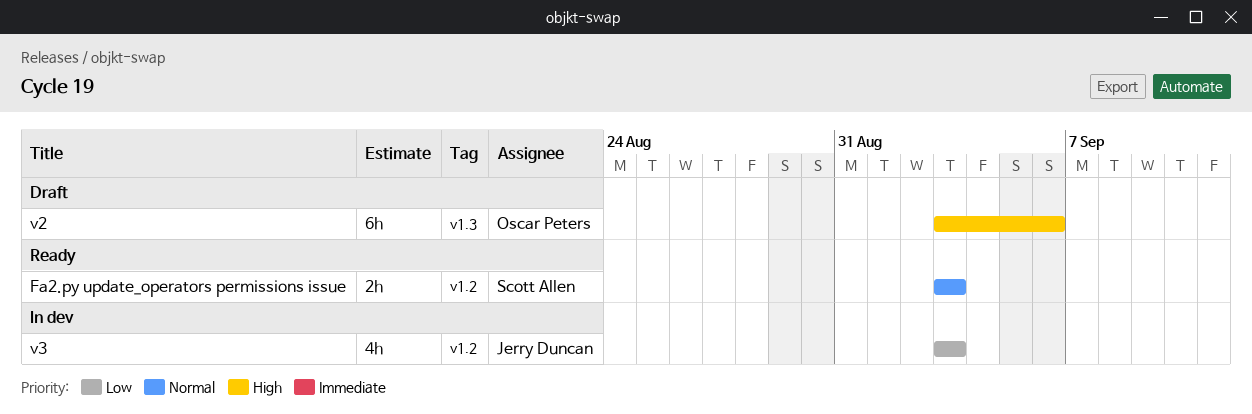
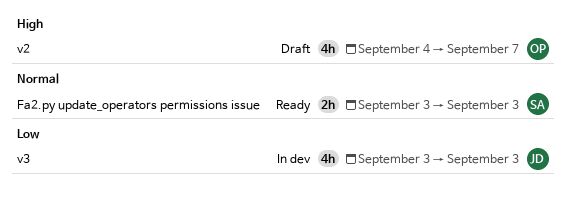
v2, estimate: 6h -> 4h
v2, start: Sep 3 -> Sep 4
v2, due: Sep 6 -> Sep 7

